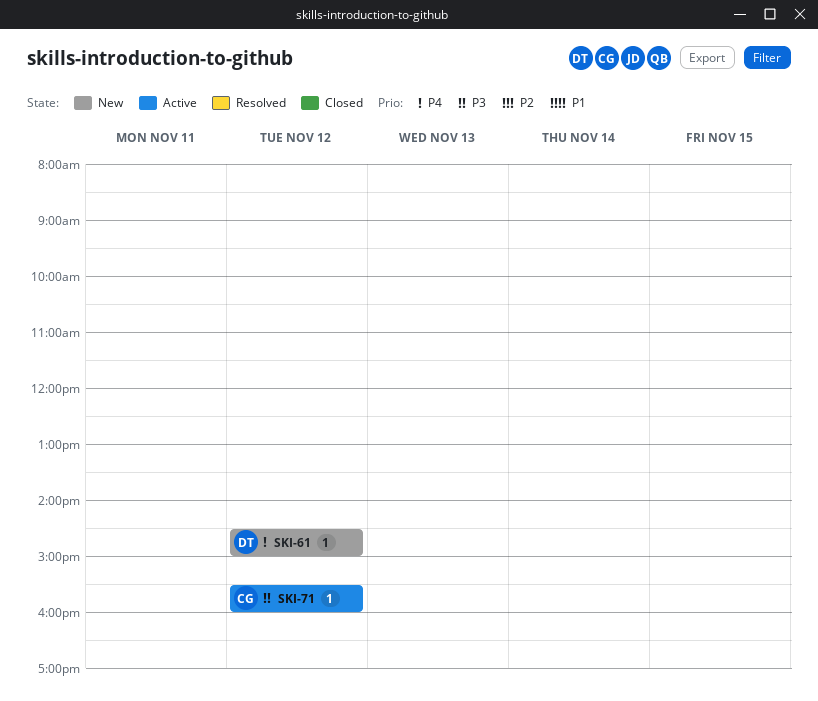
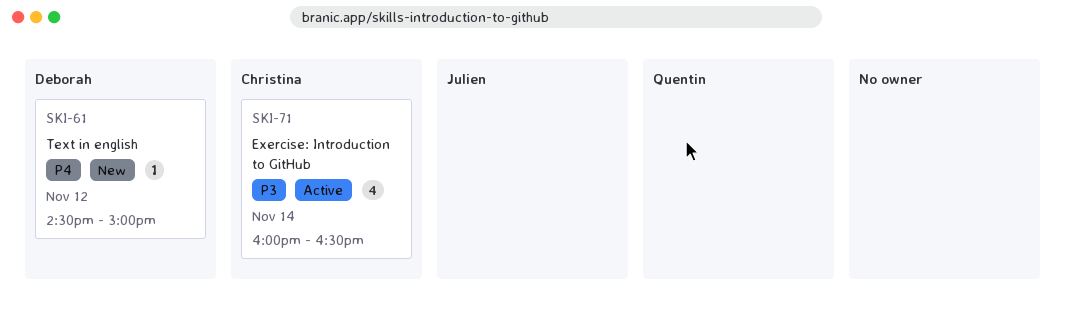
SKI-71, estimate: 1 -> 4
SKI-71, day: Nov 12 -> Nov 14
SKI-71, begins: 15:30 -> 16:00
SKI-71, ends: 16:00 -> 16:30

